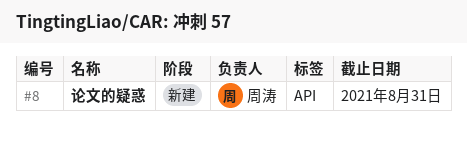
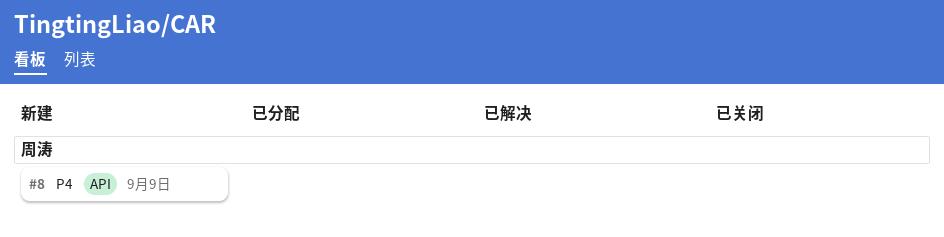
#8, due: Aug 31 -> Sep 9

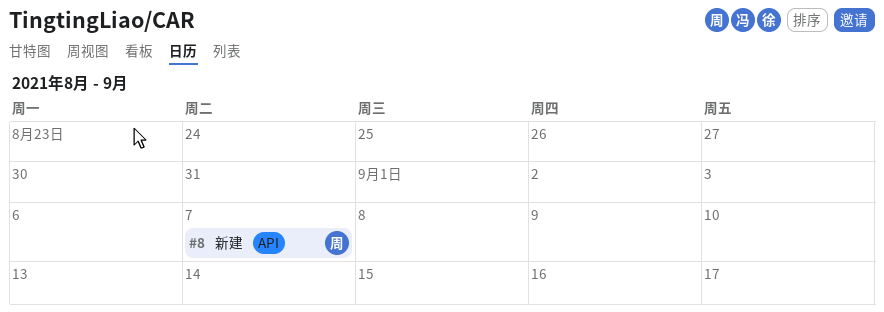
#8, due: Sep 9 -> Sep 7

